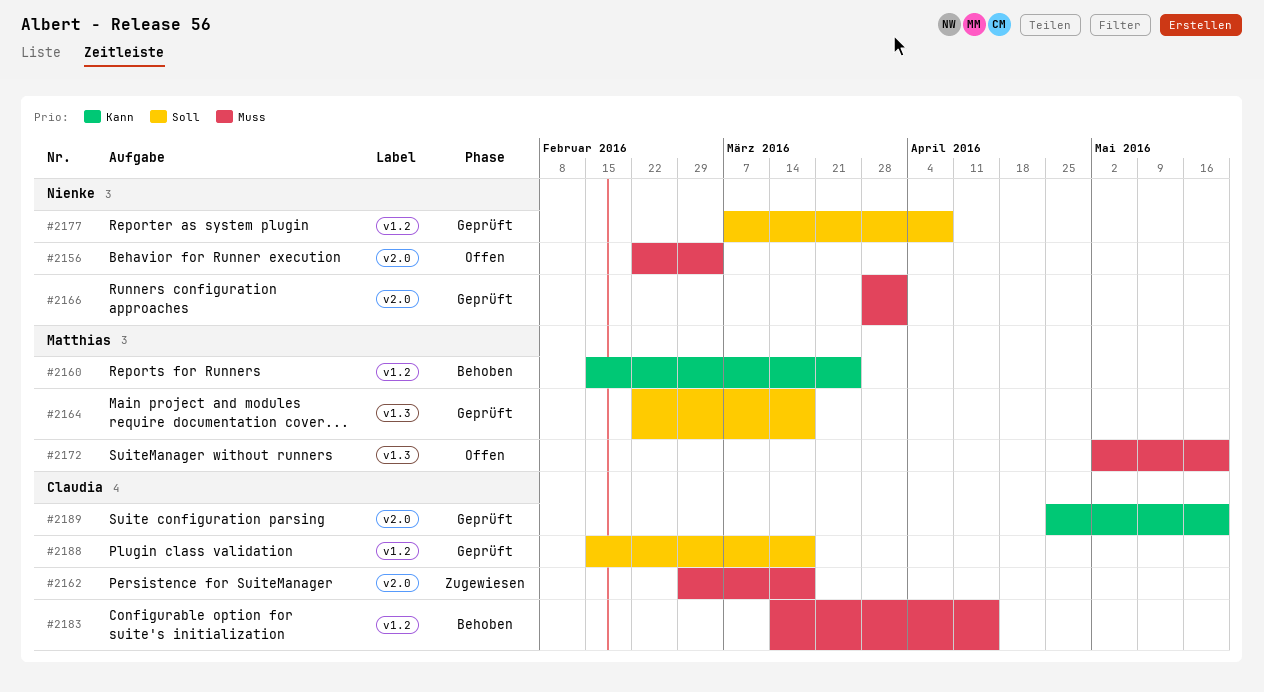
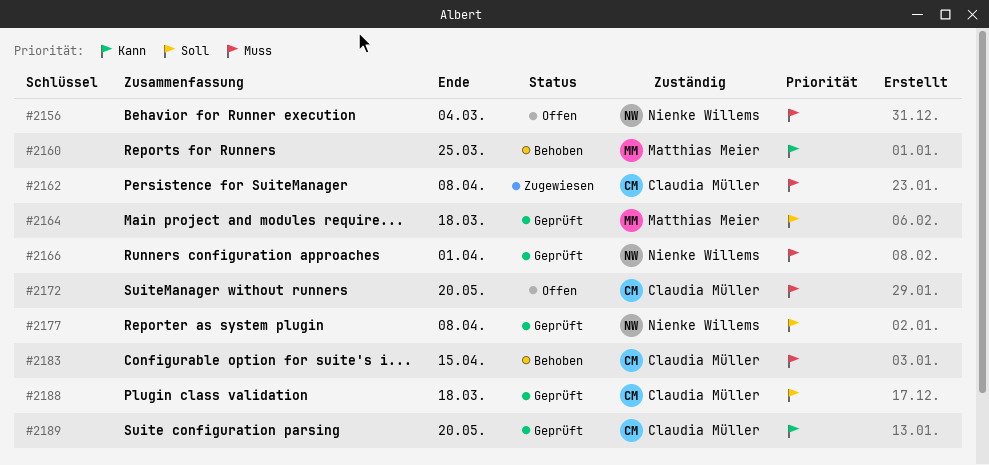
#2162, due: Mar 18 -> Apr 8
#2172, owner: Matthias Meier -> Claudia Müller

